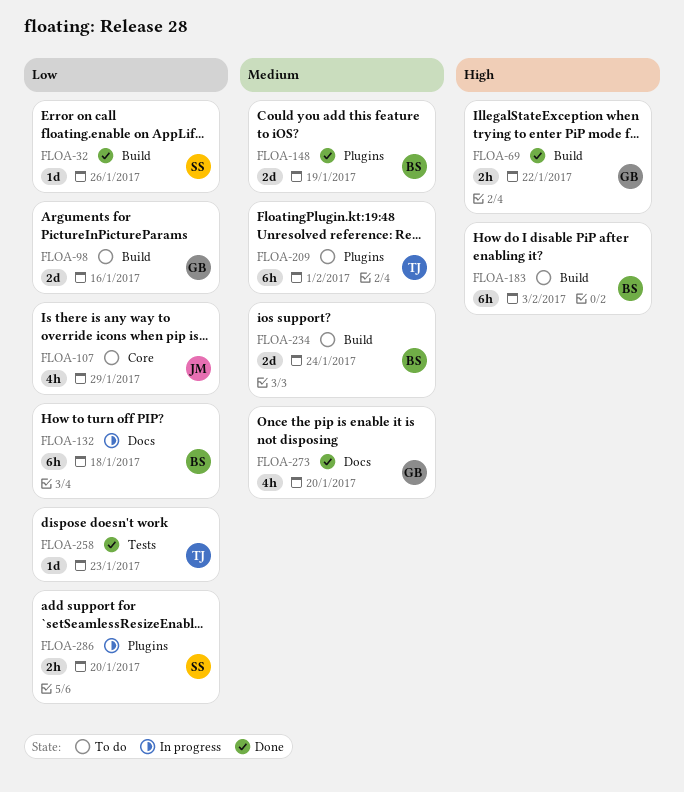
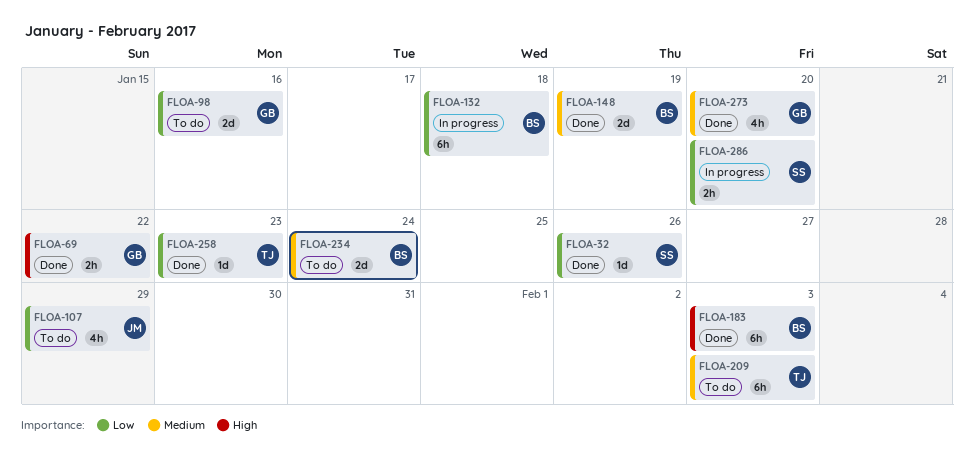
FLOA-183, status: To do -> Done
FLOA-209, due: Feb 1 -> Feb 3

